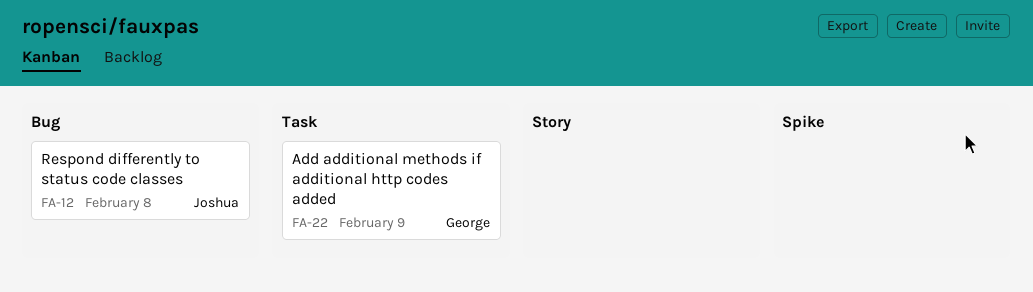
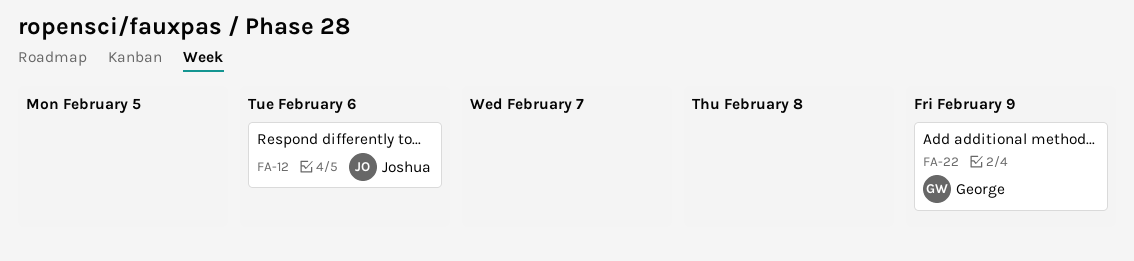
FA-12, due: Feb 8 -> Feb 6

